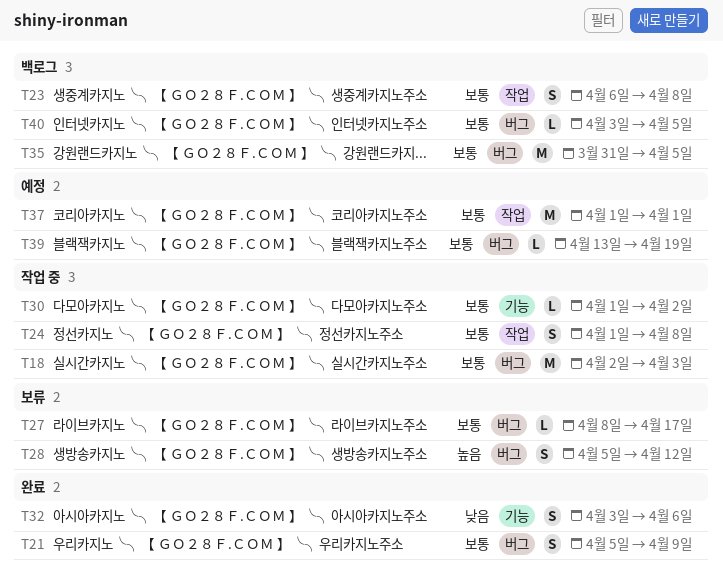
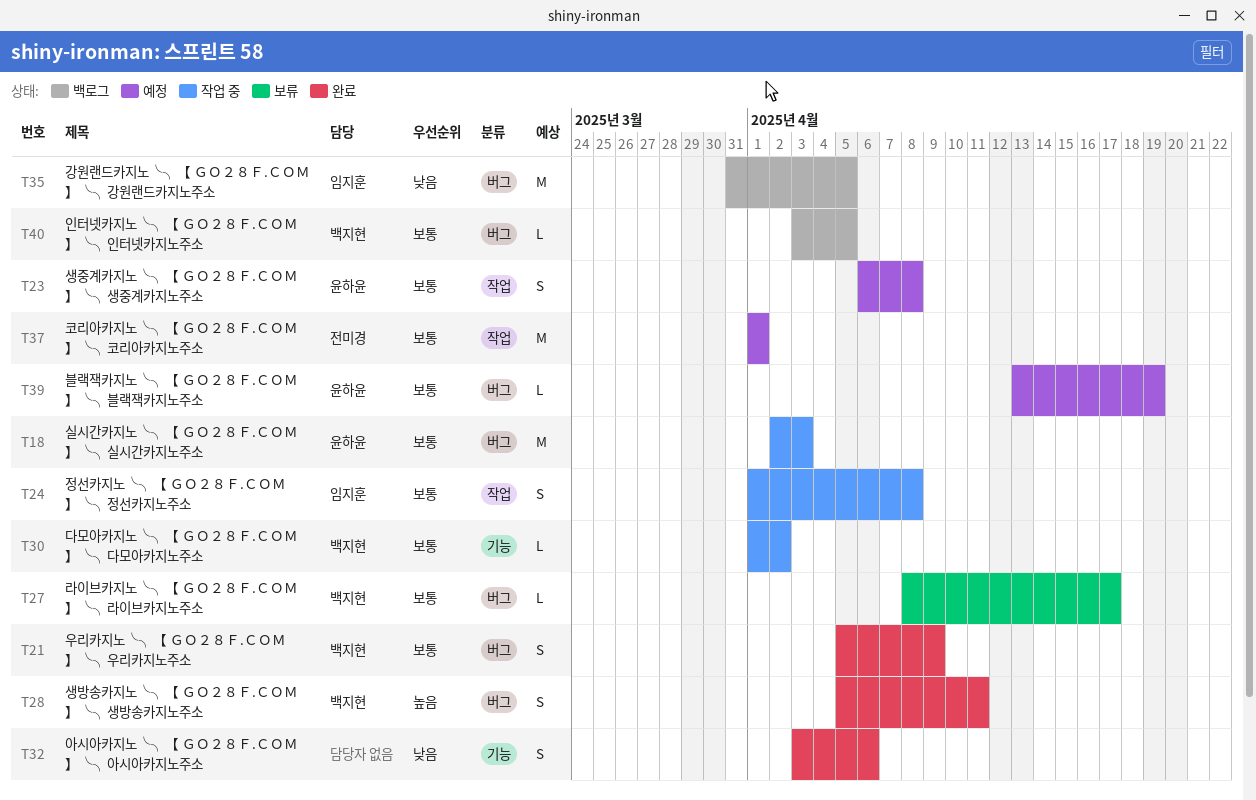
T23, status: 백로그 -> 예정
T28, status: 보류 -> 완료
T28, due: Apr 12 -> Apr 11
T35, priority: 보통 -> 낮음

